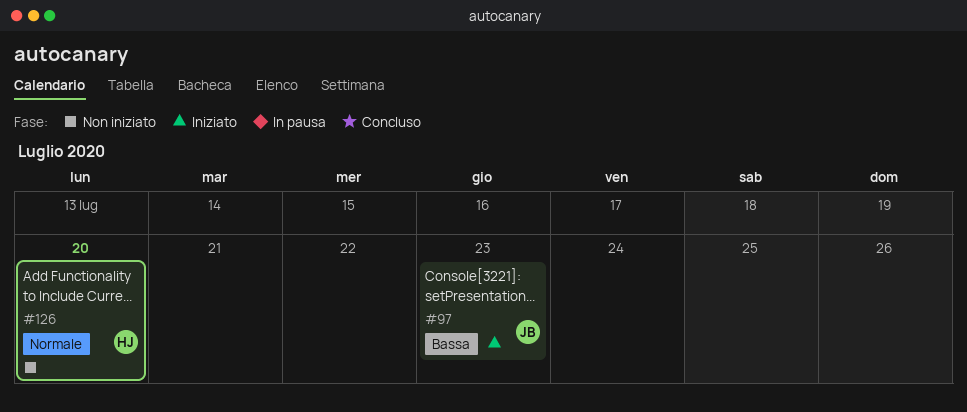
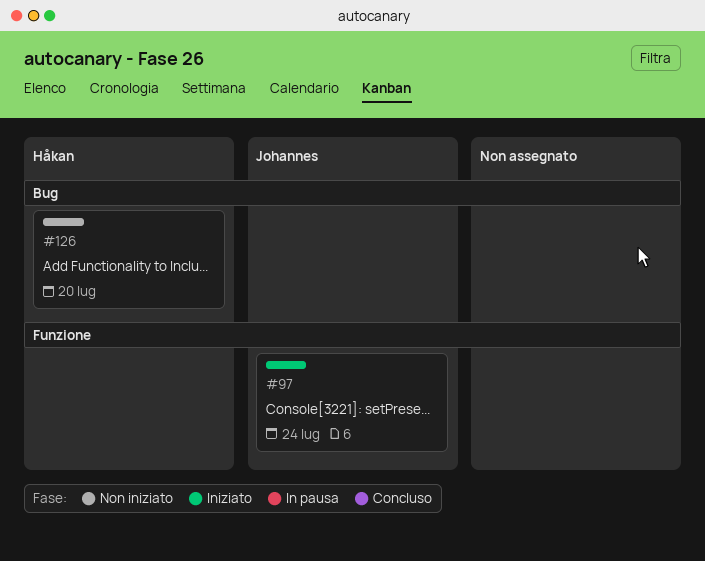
#97, due: Jul 23 -> Jul 24

